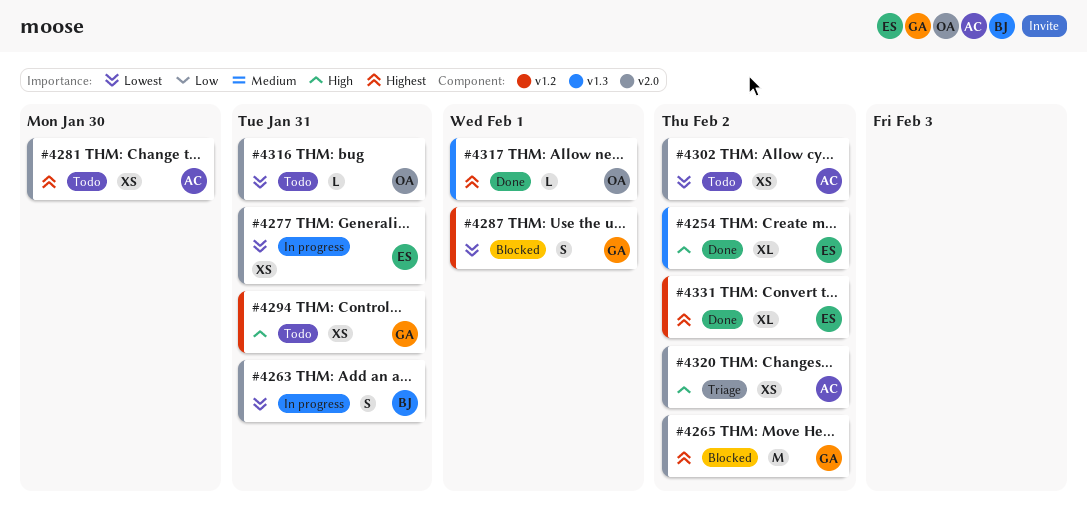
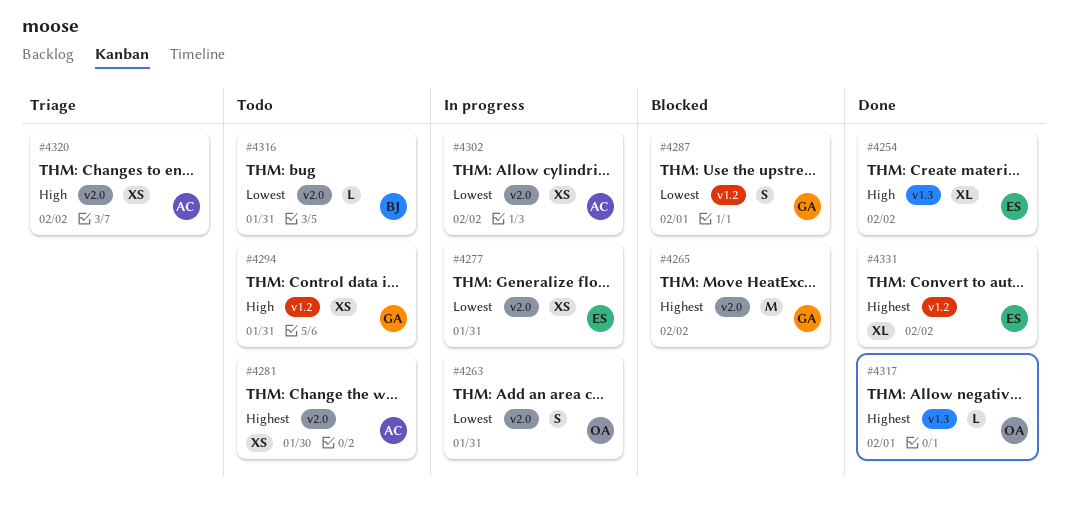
#4263, owner: BJ -> OA
#4302, status: Todo -> In progress
#4316, owner: OA -> BJ

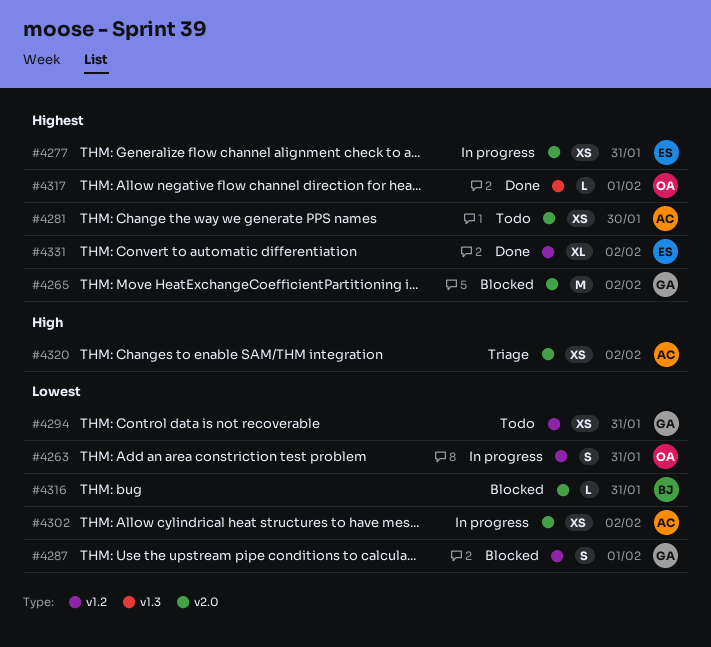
#4254: present -> none
#4263, label: v2.0 -> v1.2
#4277, priority: Lowest -> Highest
#4294, priority: High -> Lowest
#4316, status: Todo -> Blocked

